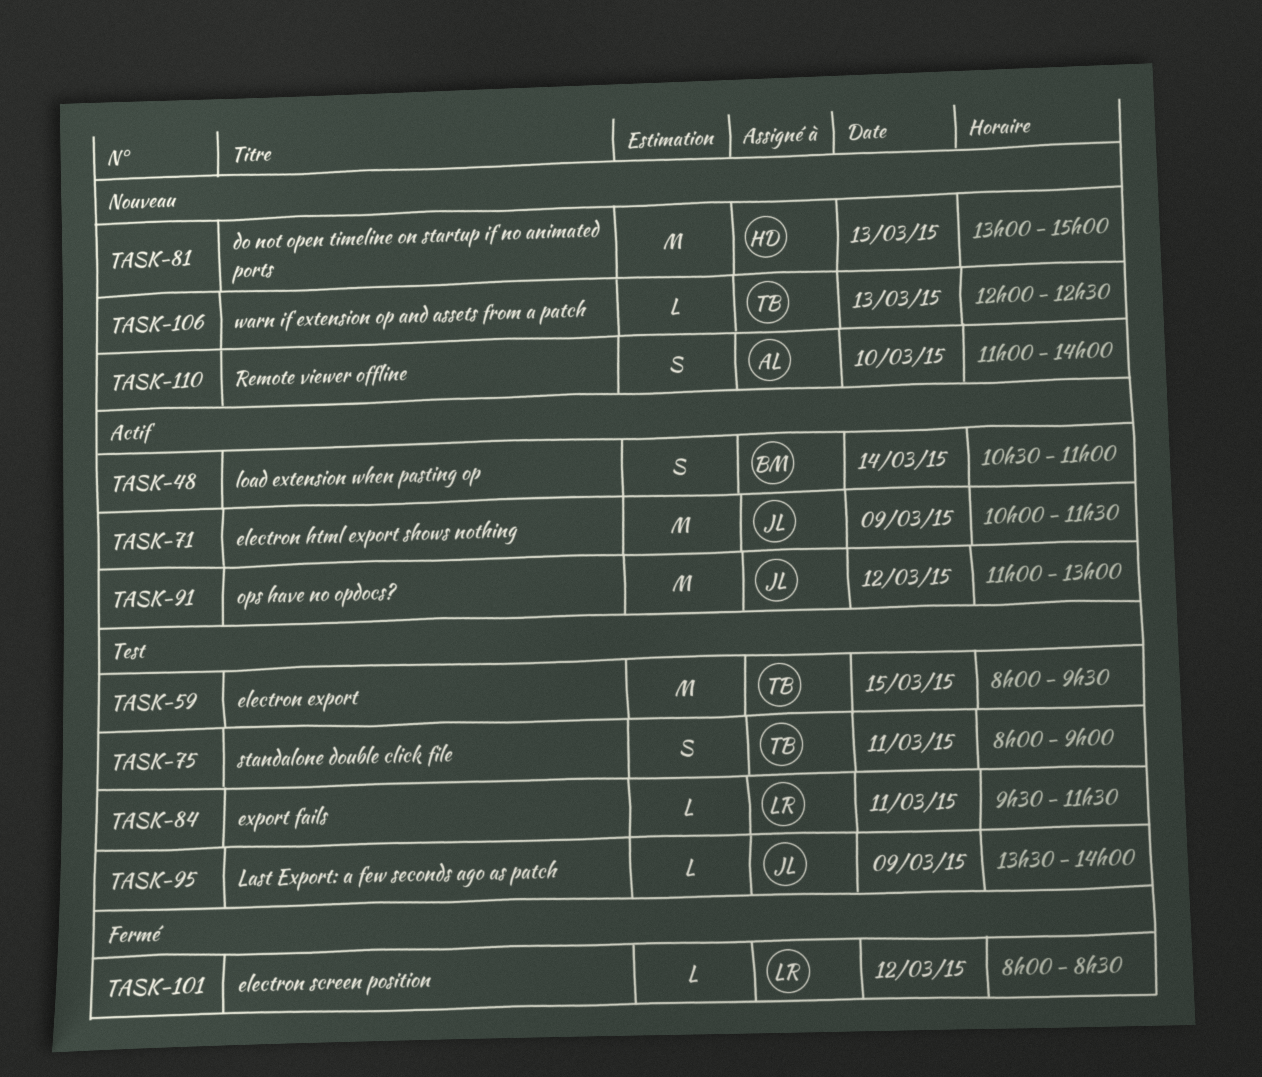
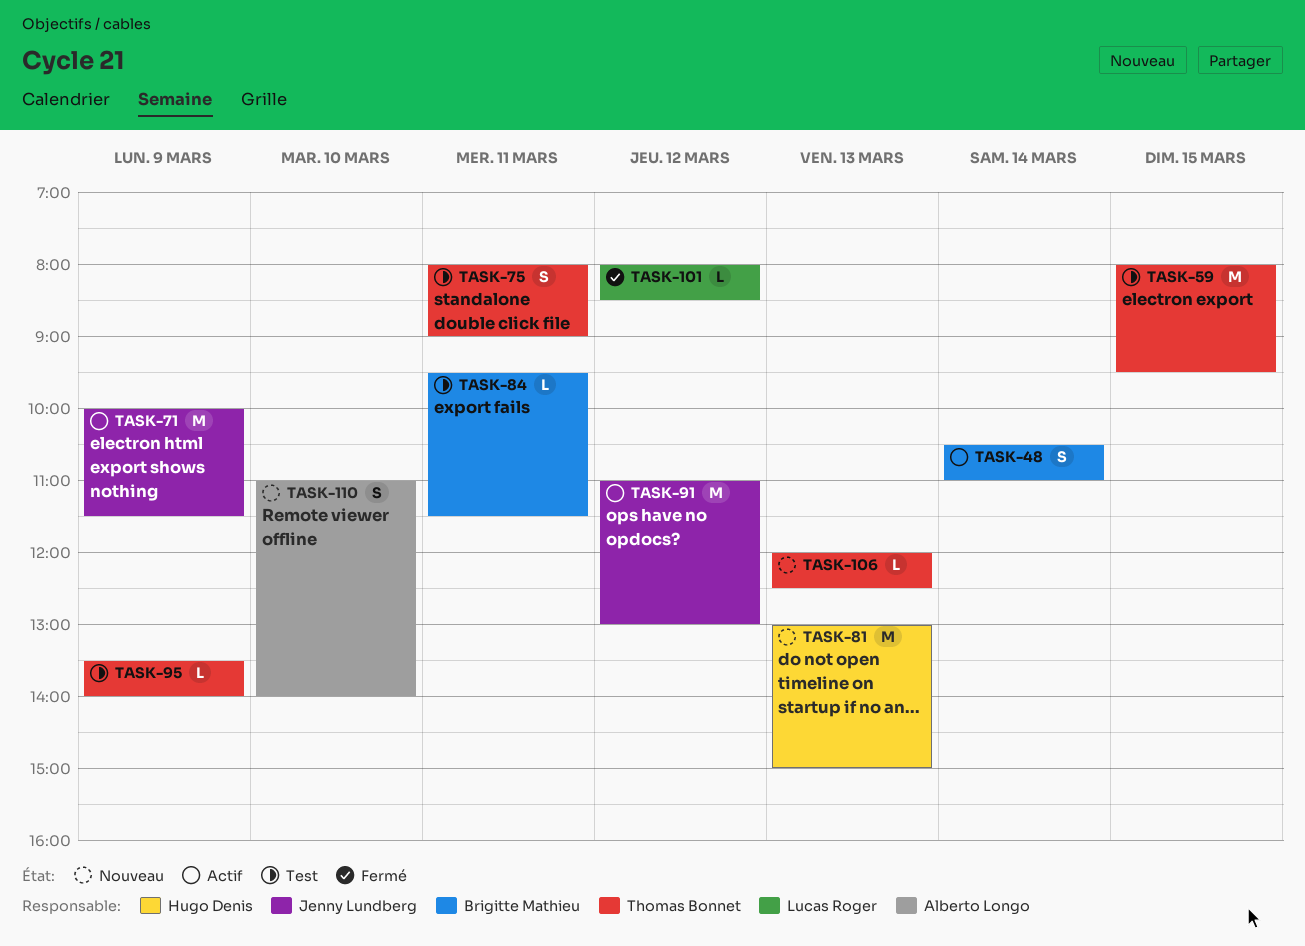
TASK-84, owner: Lucas Roger -> Brigitte Mathieu
TASK-95, owner: Jenny Lundberg -> Thomas Bonnet

